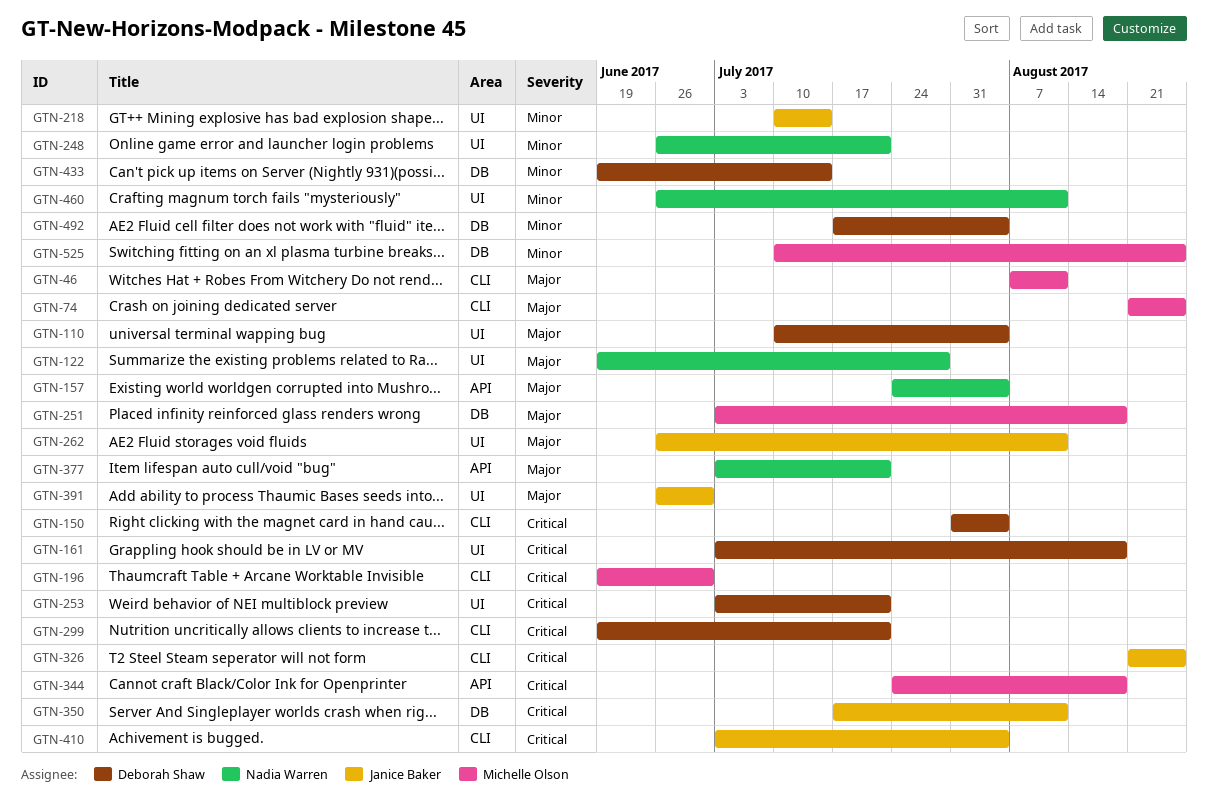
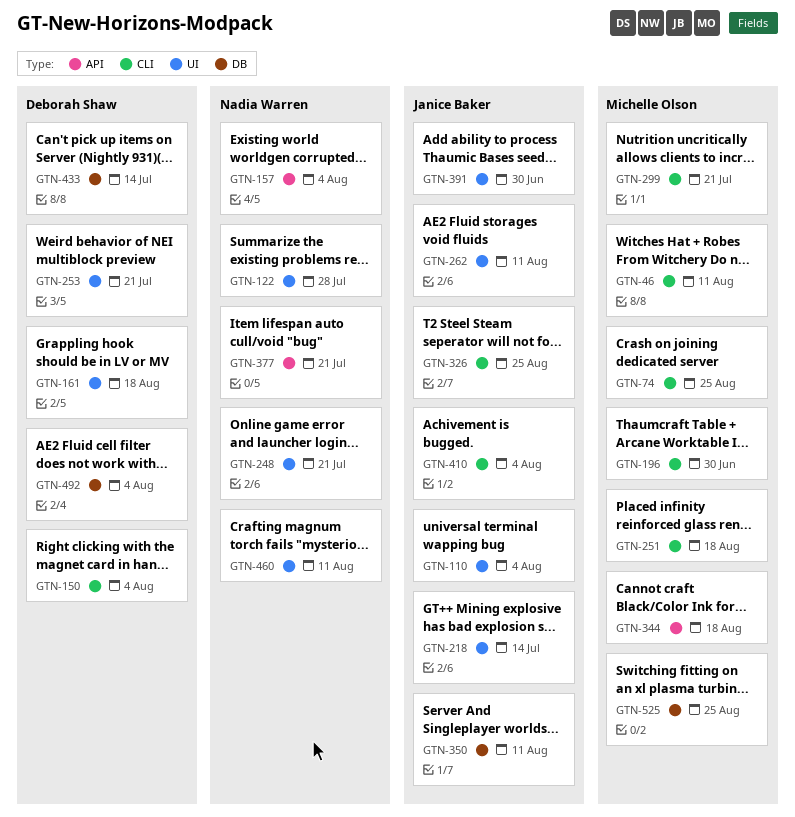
GTN-110, owner: Deborah Shaw -> Janice Baker
GTN-251, label: DB -> CLI
GTN-299, owner: Deborah Shaw -> Michelle Olson

